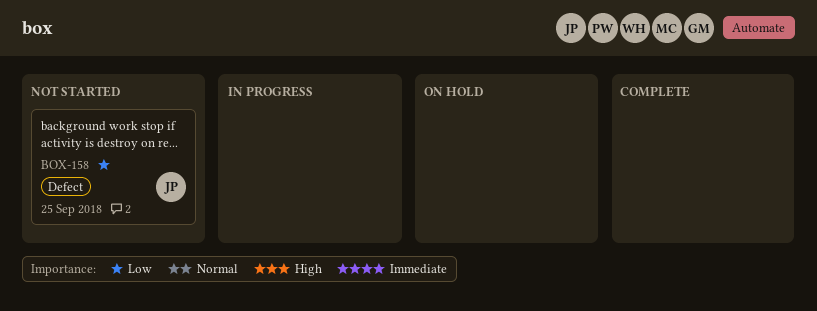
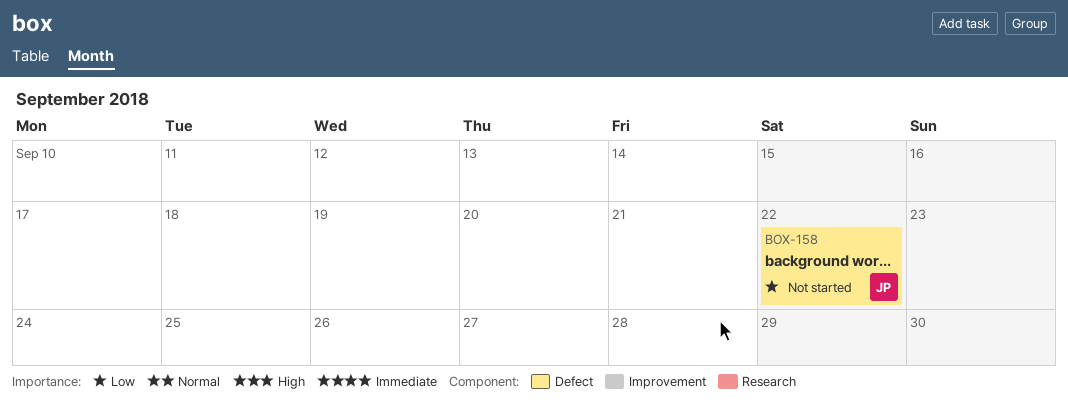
BOX-158, due: Sep 25 -> Sep 22

